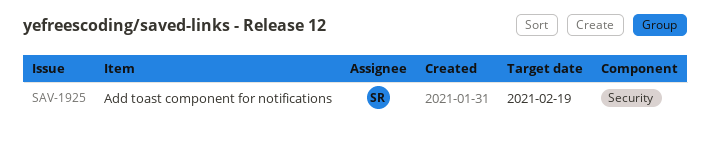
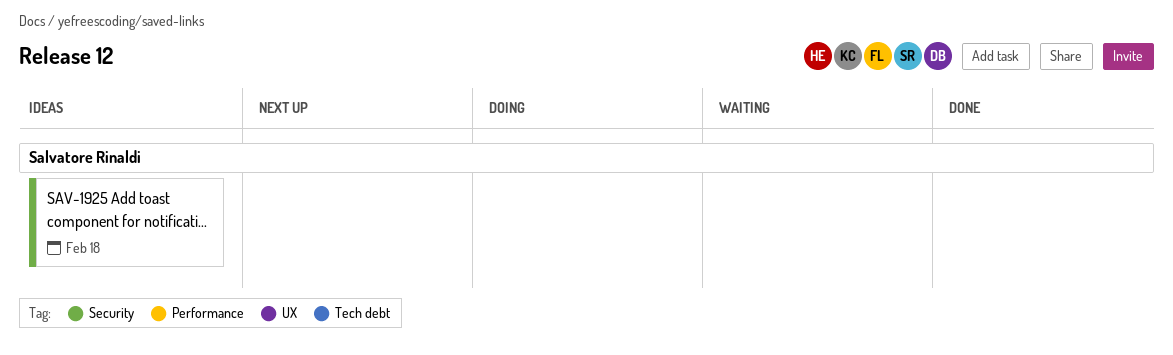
SAV-1925, due: Feb 19 -> Feb 18

